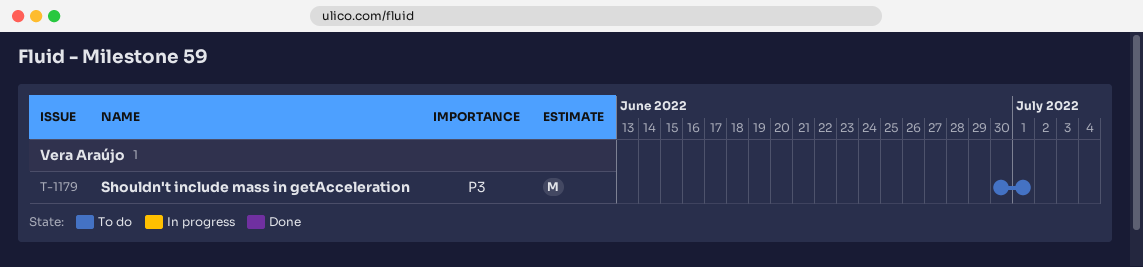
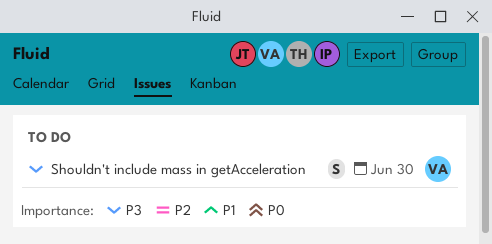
Shouldn't include mass in getAcceleration, estimate: M -> S
Shouldn't include mass in getAcceleration, due: Jul 1 -> Jun 30

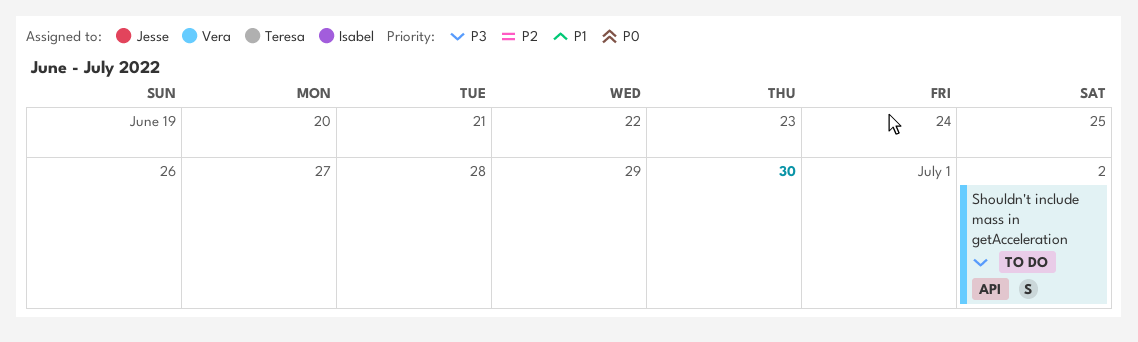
Shouldn't include mass in getAcceleration, due: Jun 30 -> Jul 2

